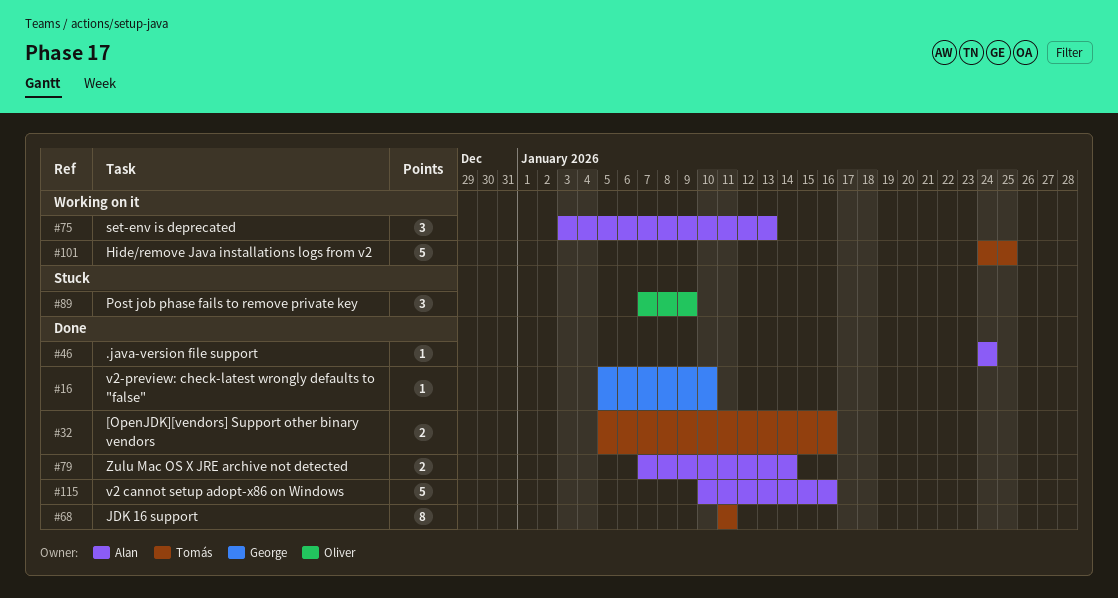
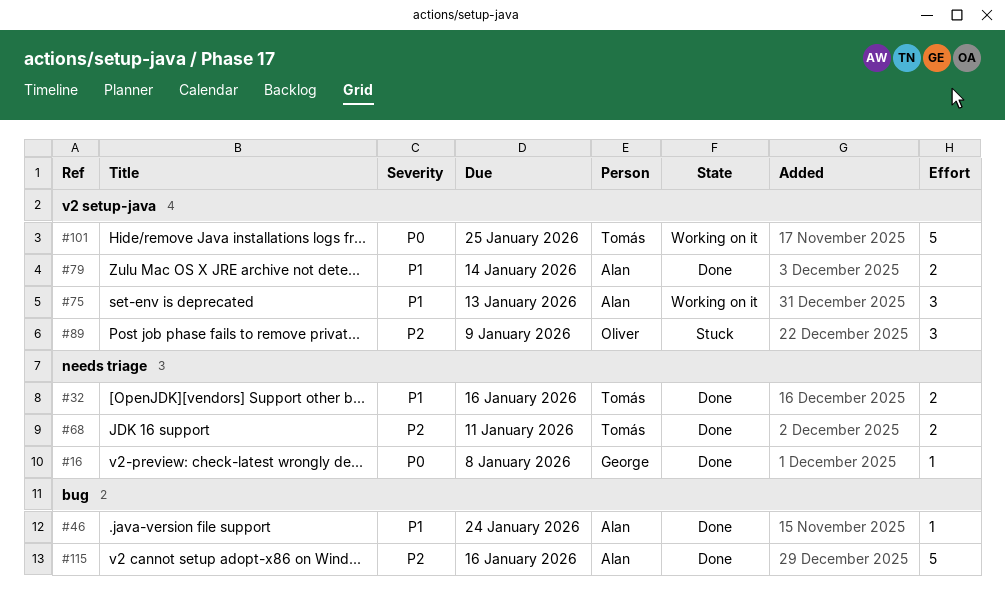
#16, due: Jan 10 -> Jan 8
#68, estimate: 8 -> 2

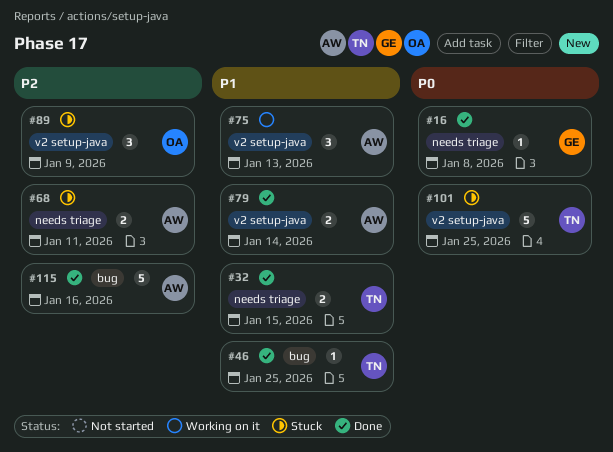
#32, due: Jan 16 -> Jan 15
#46, owner: Alan -> Tomás
#46, due: Jan 24 -> Jan 25
#68, status: Done -> Stuck
#68, owner: Tomás -> Alan
#101, status: Working on it -> Stuck

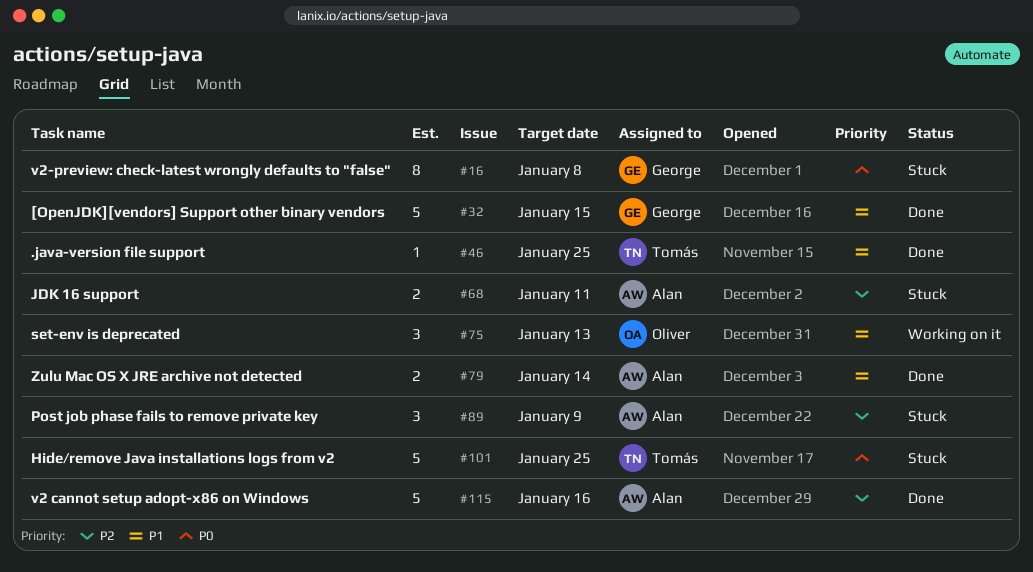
#16, status: Done -> Stuck
#16, estimate: 1 -> 8
#32, owner: Tomás -> George
#32, estimate: 2 -> 5
#75, owner: Alan -> Oliver
#89, owner: Oliver -> Alan

